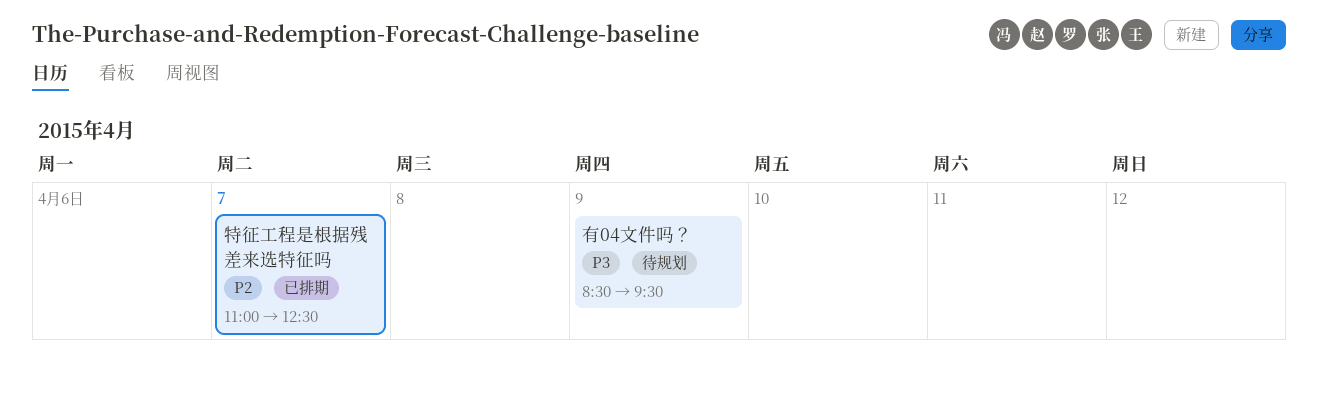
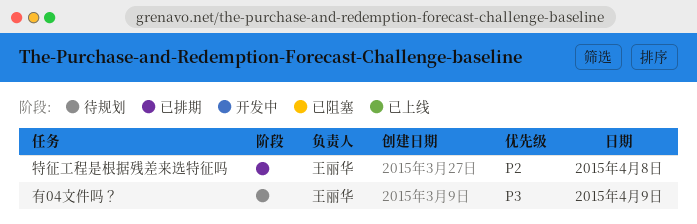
特征工程是根据残差来选特征吗, day: Apr 7 -> Apr 8

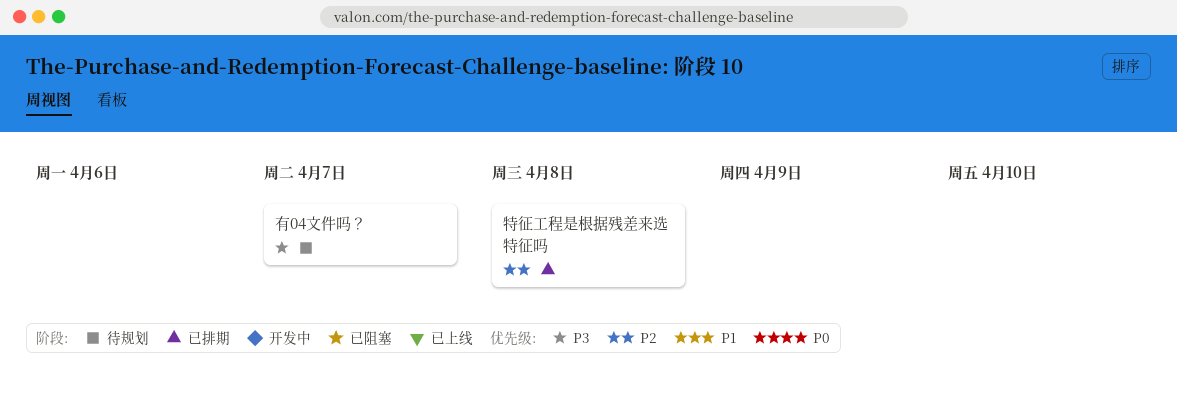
有04文件吗？, day: Apr 9 -> Apr 7

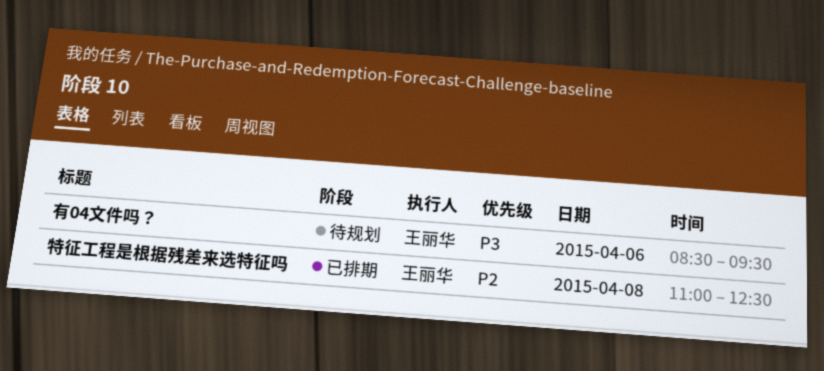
有04文件吗？, day: Apr 7 -> Apr 6

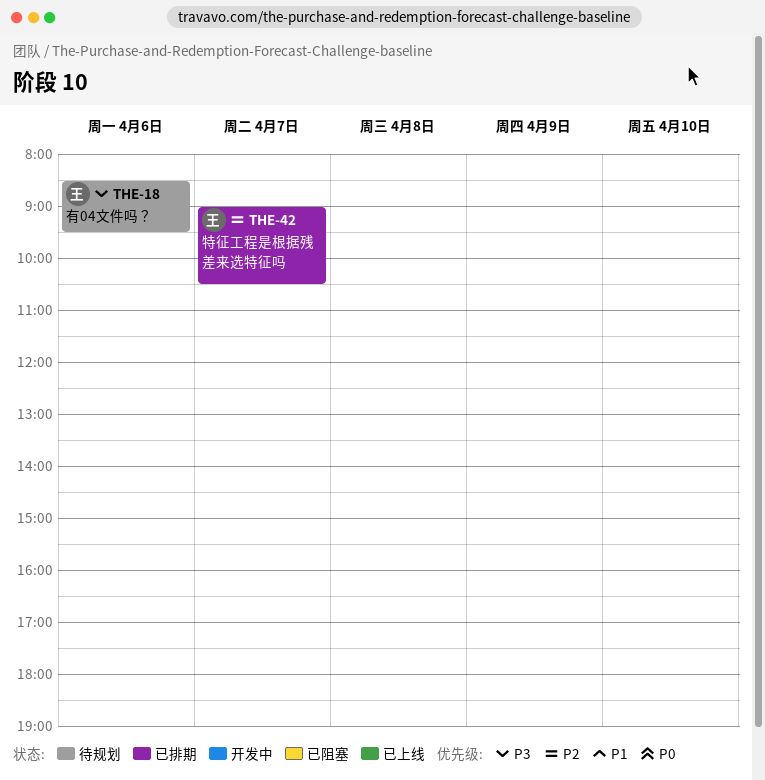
特征工程是根据残差来选特征吗, day: Apr 8 -> Apr 7
特征工程是根据残差来选特征吗, begins: 11:00 -> 09:00
特征工程是根据残差来选特征吗, ends: 12:30 -> 10:30

